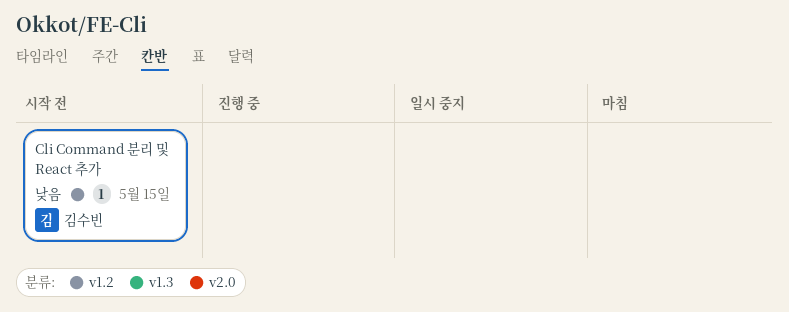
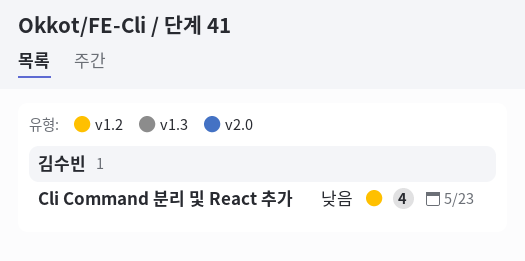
Cli Command 분리 및 React 추가, estimate: 1 -> 4
Cli Command 분리 및 React 추가, due: May 15 -> May 23

